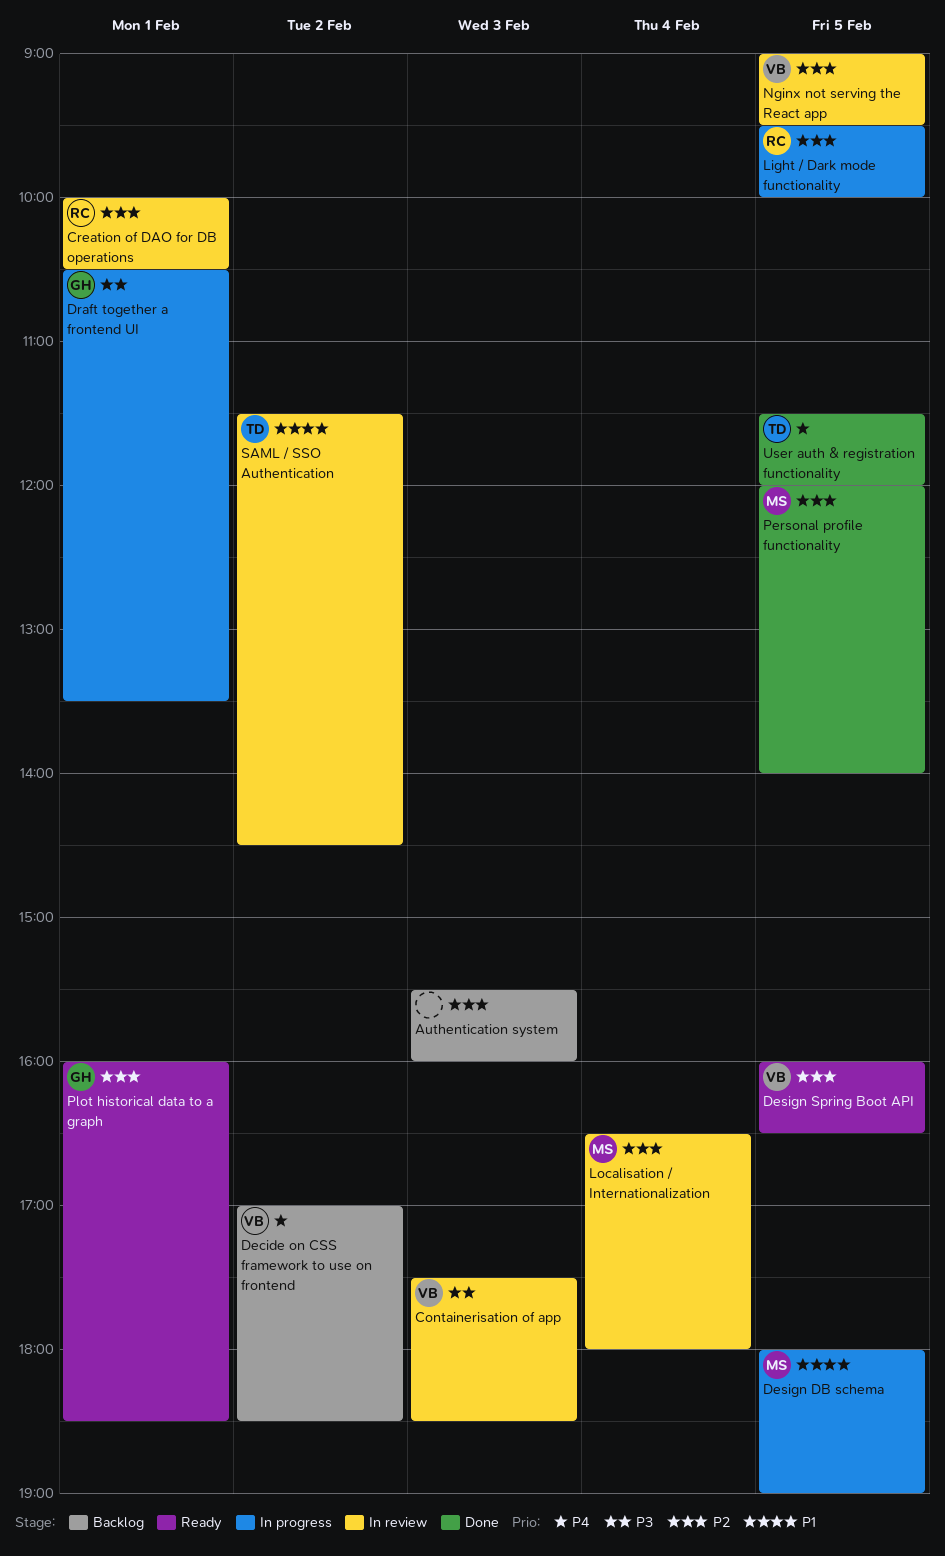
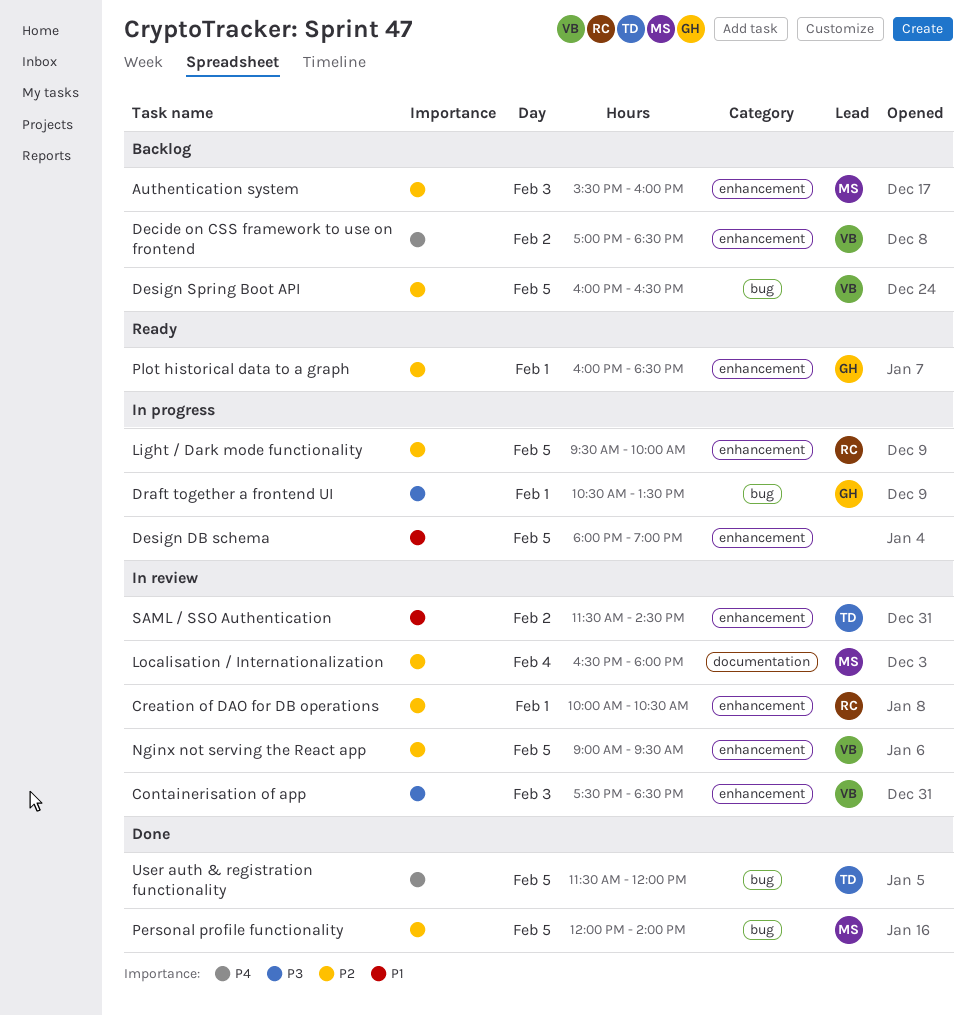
Authentication system, owner: none -> MS
Design DB schema, owner: MS -> none
Design Spring Boot API, status: Ready -> Backlog

